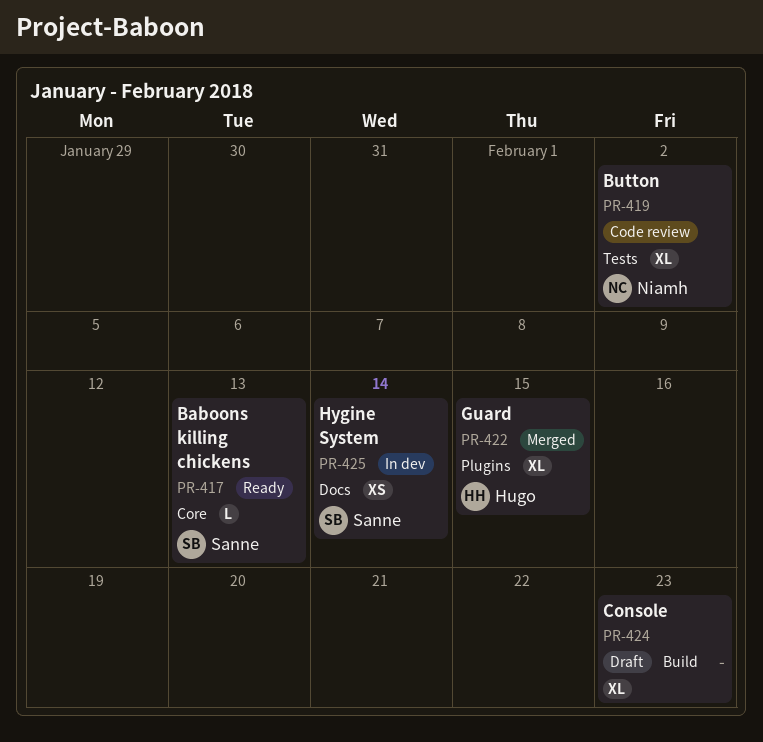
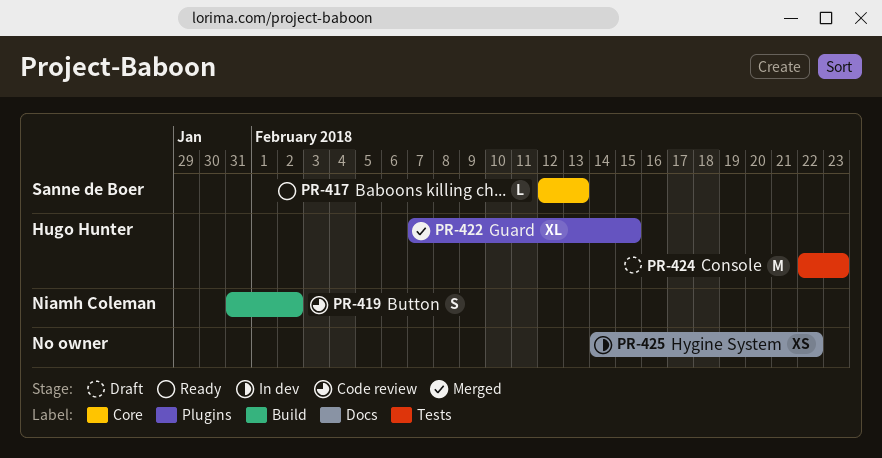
PR-419, label: Tests -> Build
PR-419, estimate: XL -> S
PR-424, owner: none -> Hugo Hunter
PR-424, label: Build -> Tests
PR-424, estimate: XL -> M
PR-425, owner: Sanne de Boer -> none
PR-425, due: Feb 14 -> Feb 22

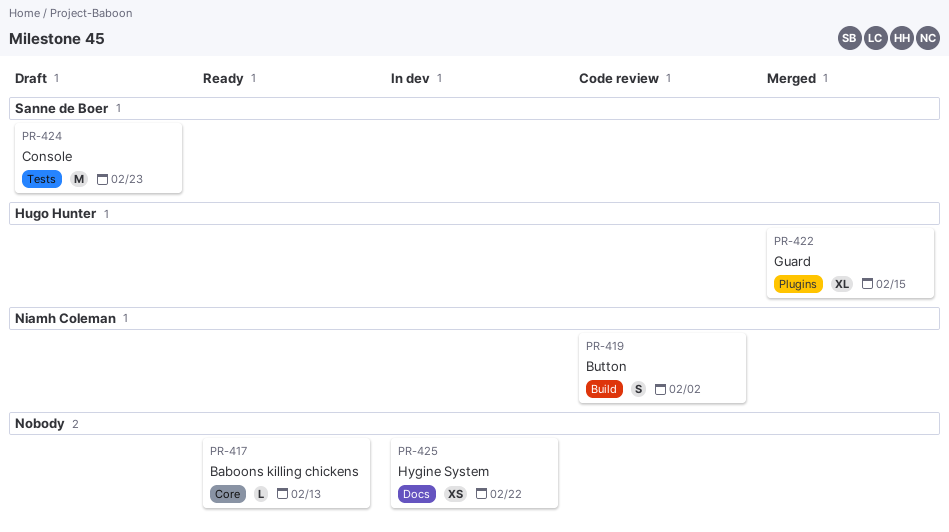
PR-417, owner: Sanne de Boer -> none
PR-424, owner: Hugo Hunter -> Sanne de Boer

